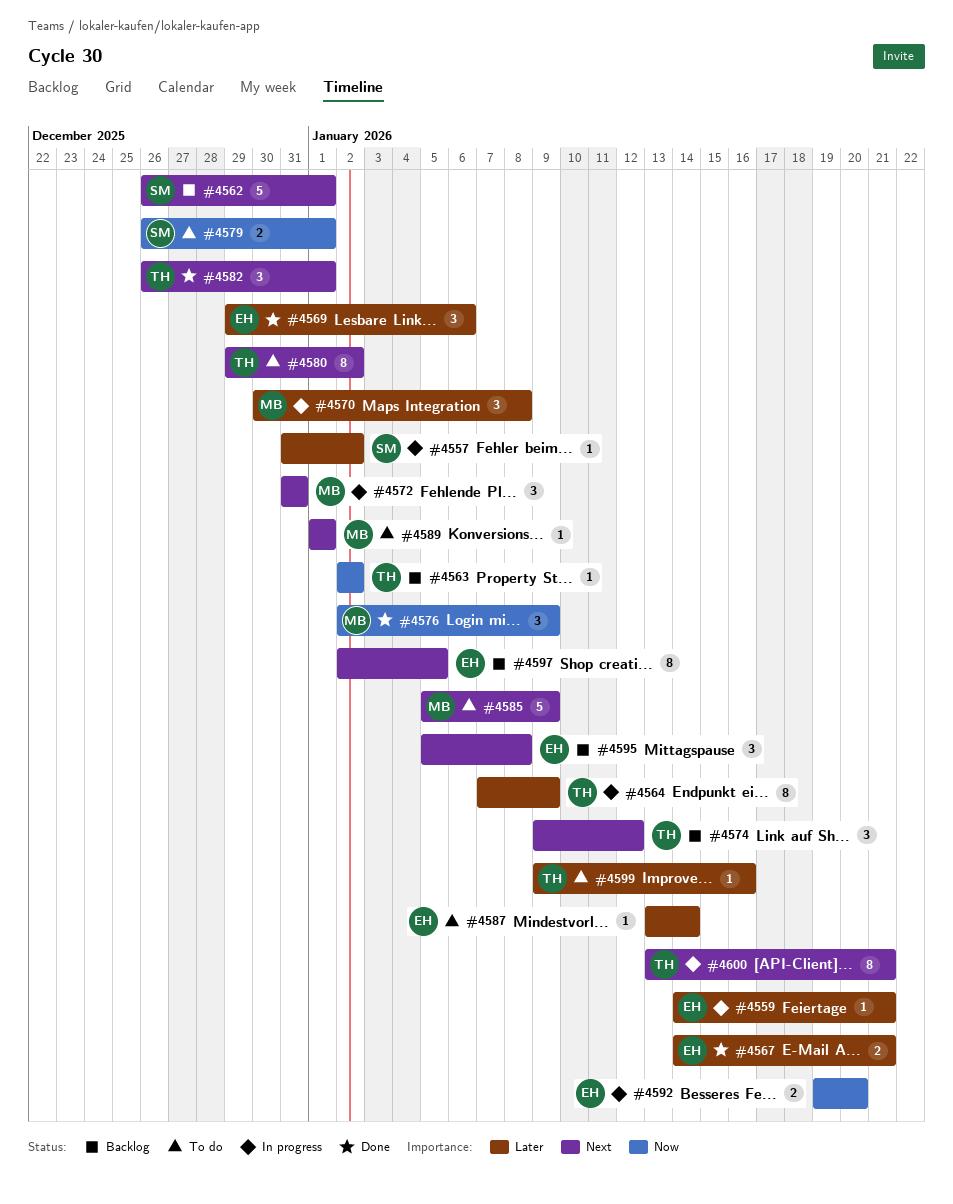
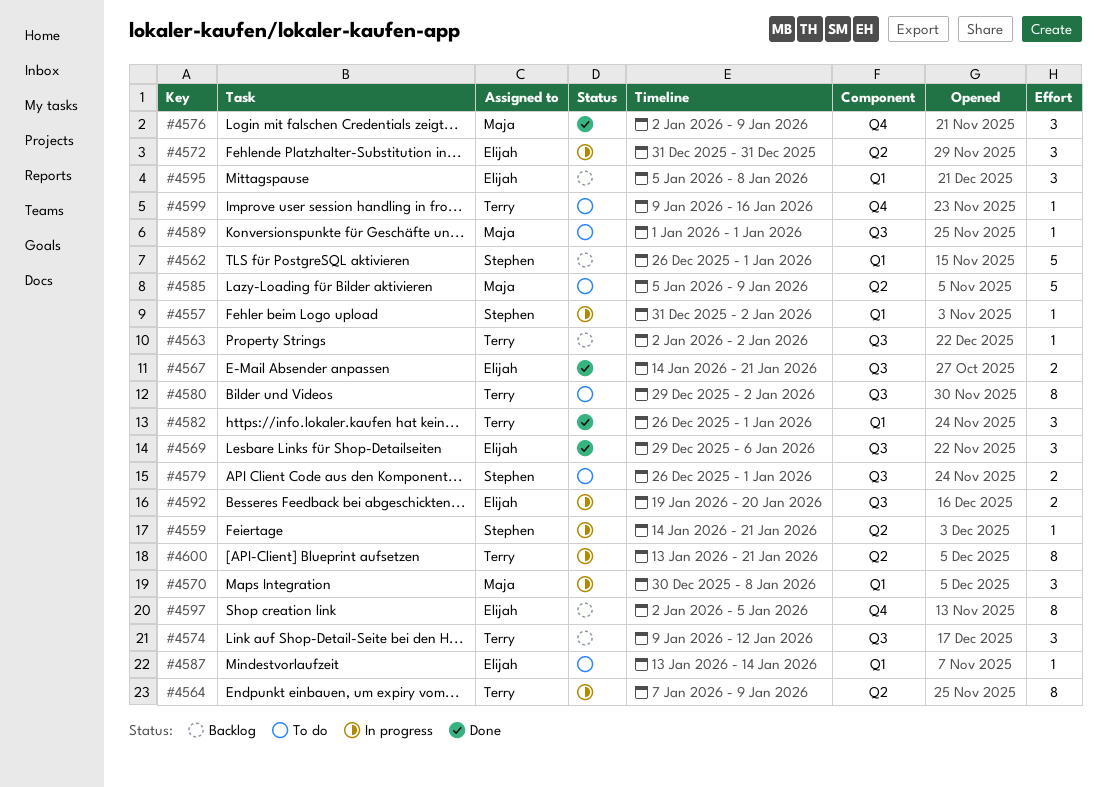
#4559, owner: Elijah -> Stephen
#4572, owner: Maja -> Elijah

